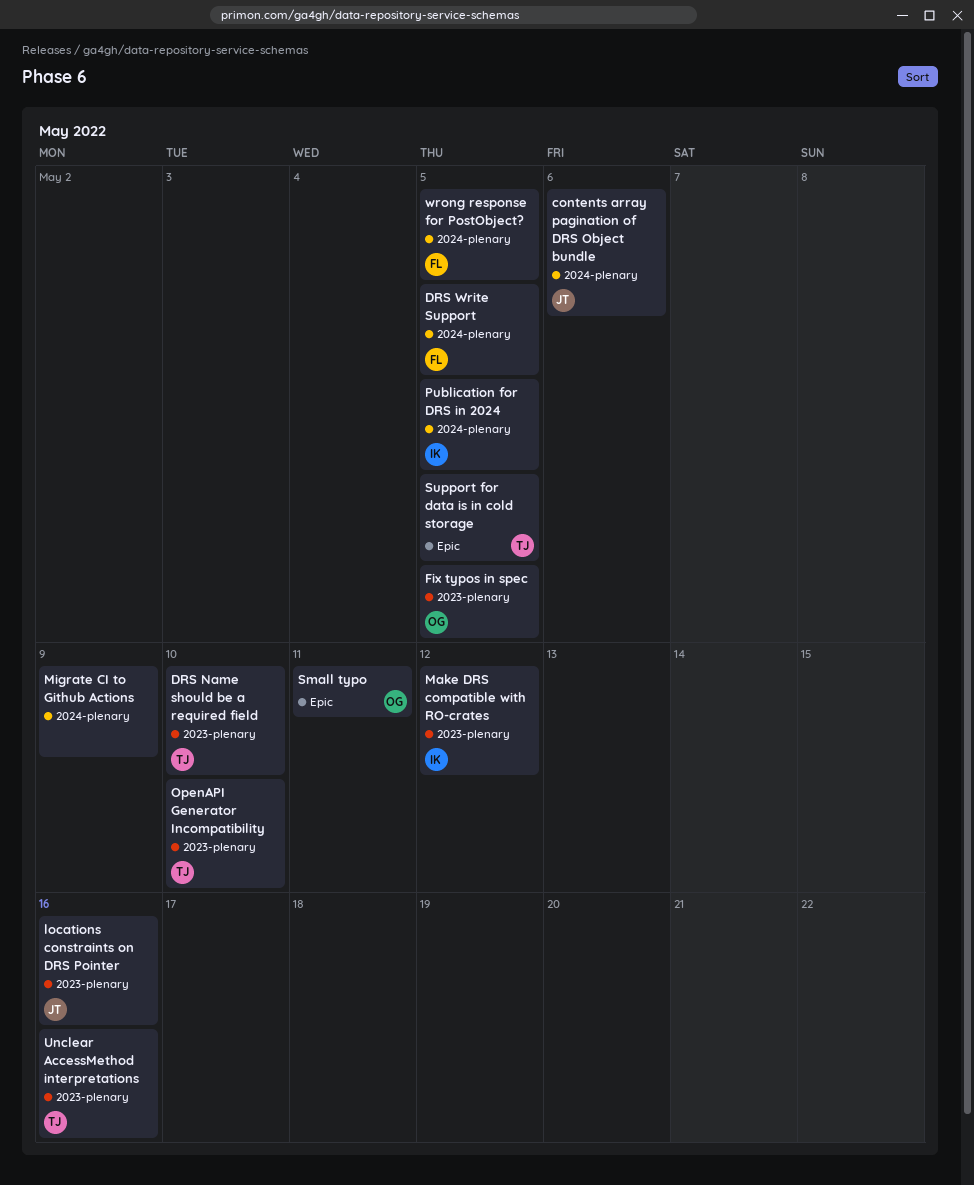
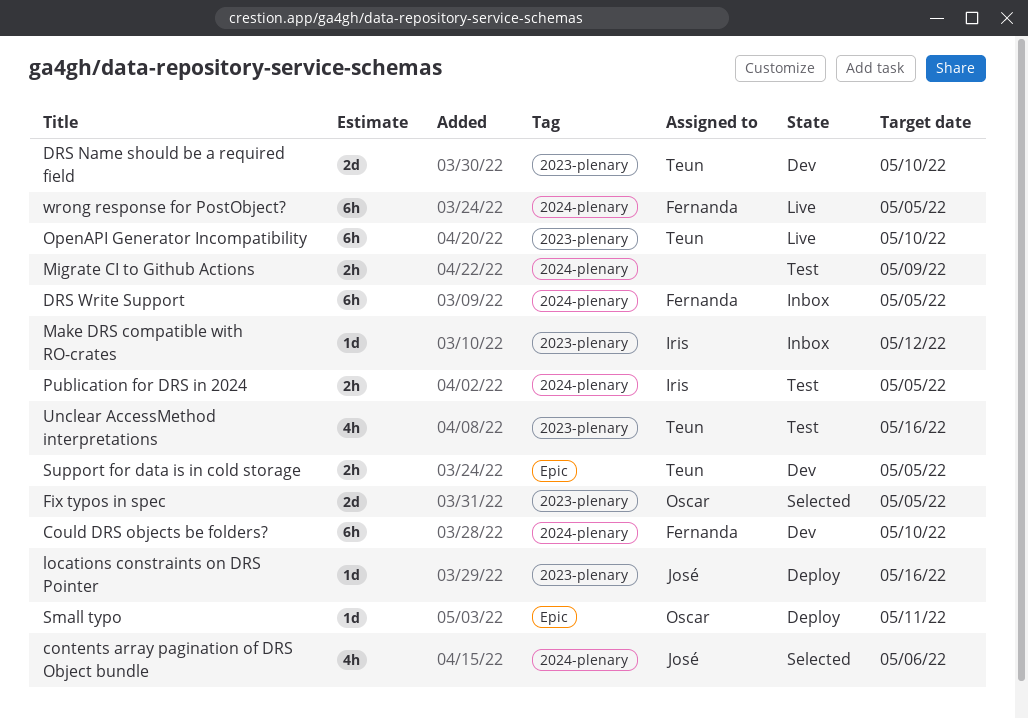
Could DRS objects be folders?: none -> present

